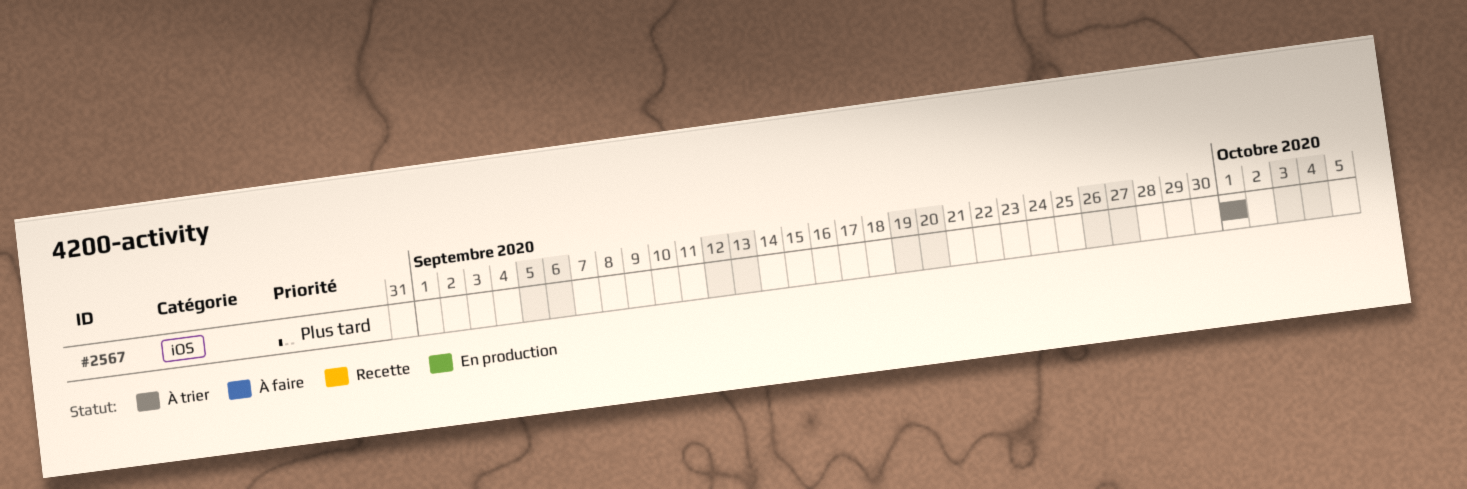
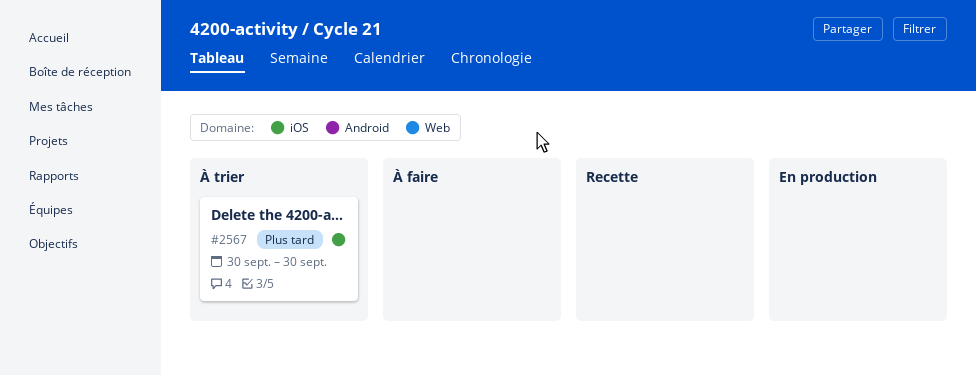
#2567, start: Oct 1 -> Sep 30
#2567, due: Oct 1 -> Sep 30

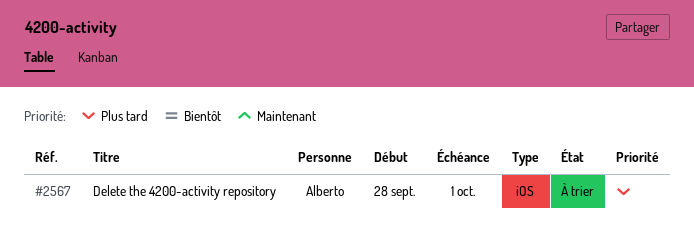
#2567, start: Sep 30 -> Sep 28
#2567, due: Sep 30 -> Oct 1

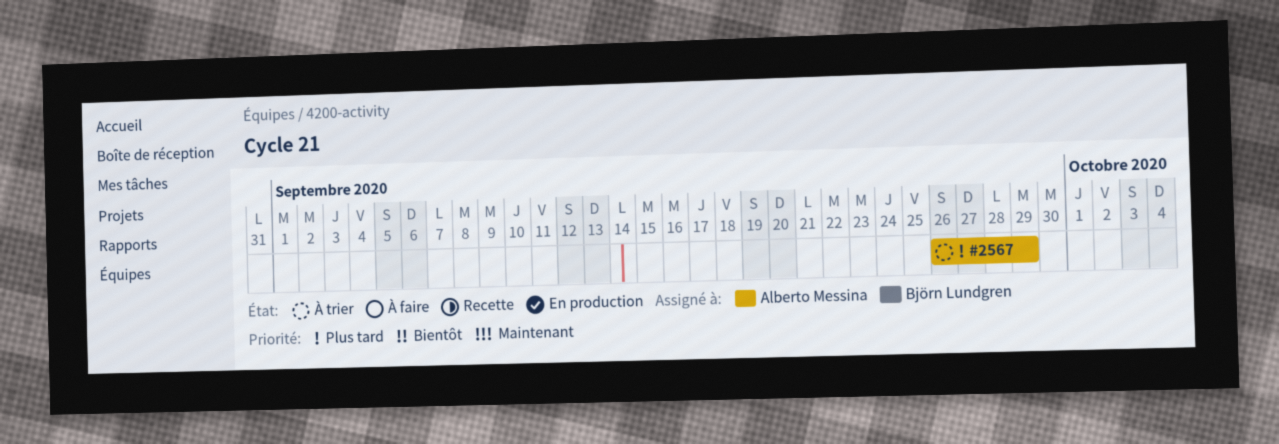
#2567, start: Sep 28 -> Sep 26
#2567, due: Oct 1 -> Sep 29

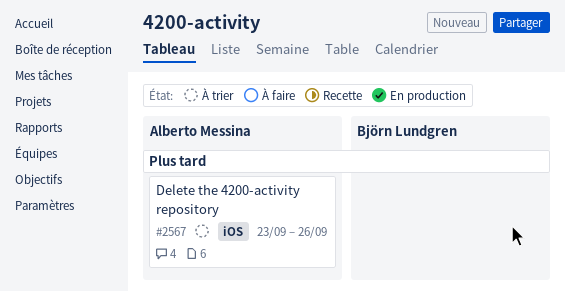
#2567, start: Sep 26 -> Sep 23
#2567, due: Sep 29 -> Sep 26

